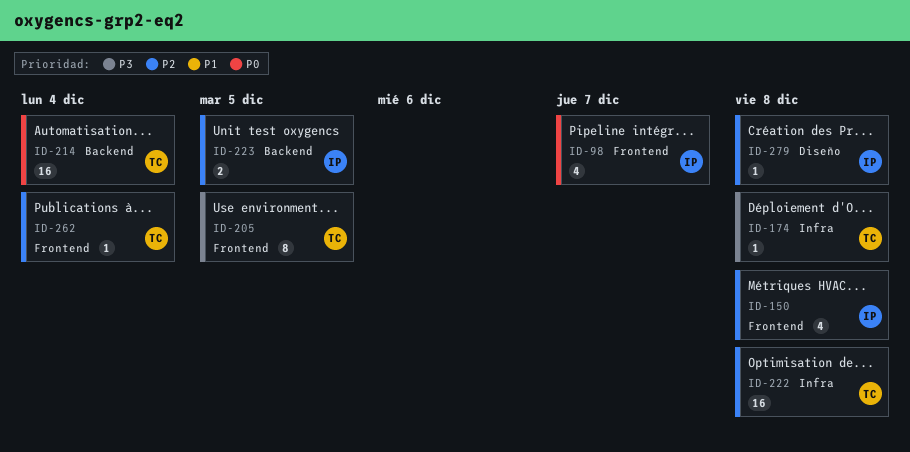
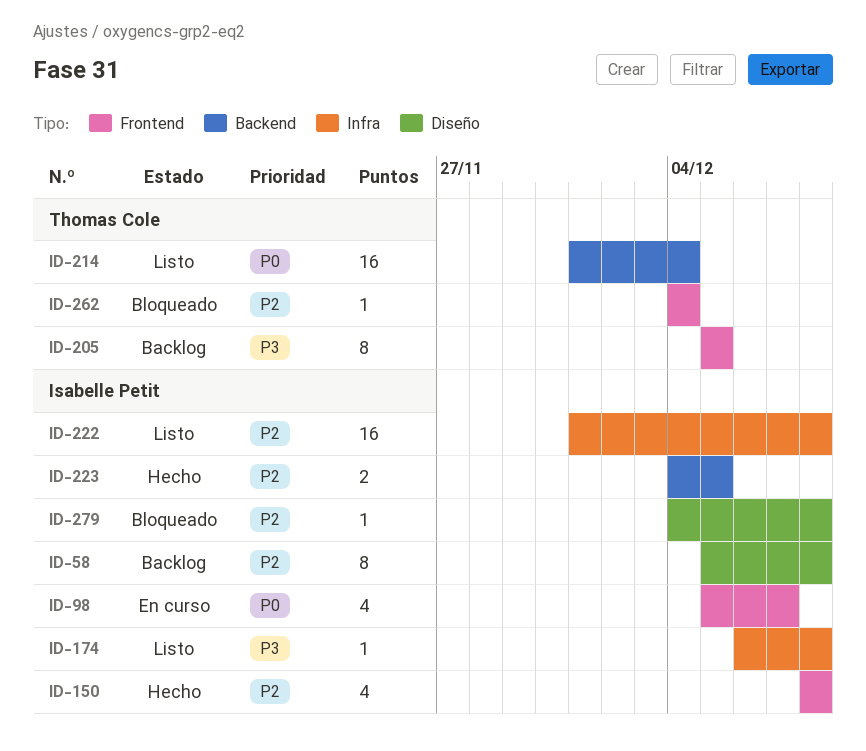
ID-58: none -> present
ID-174, owner: Thomas Cole -> Isabelle Petit
ID-222, owner: Thomas Cole -> Isabelle Petit

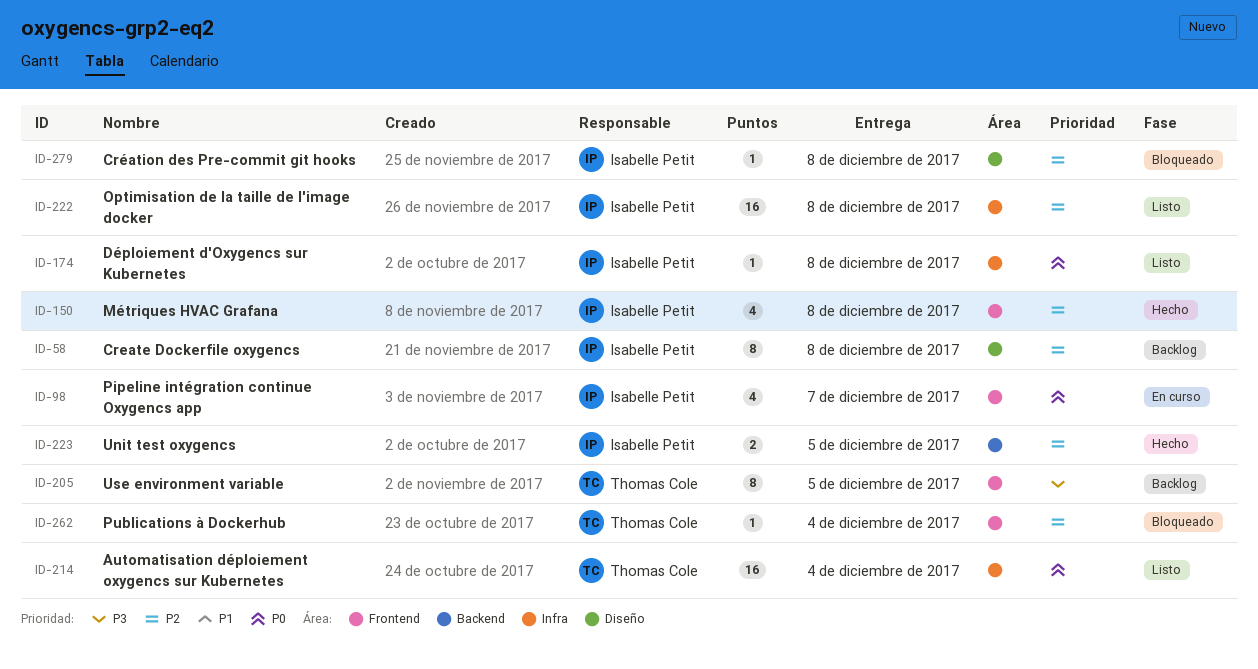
ID-174, priority: P3 -> P0
ID-214, label: Backend -> Infra

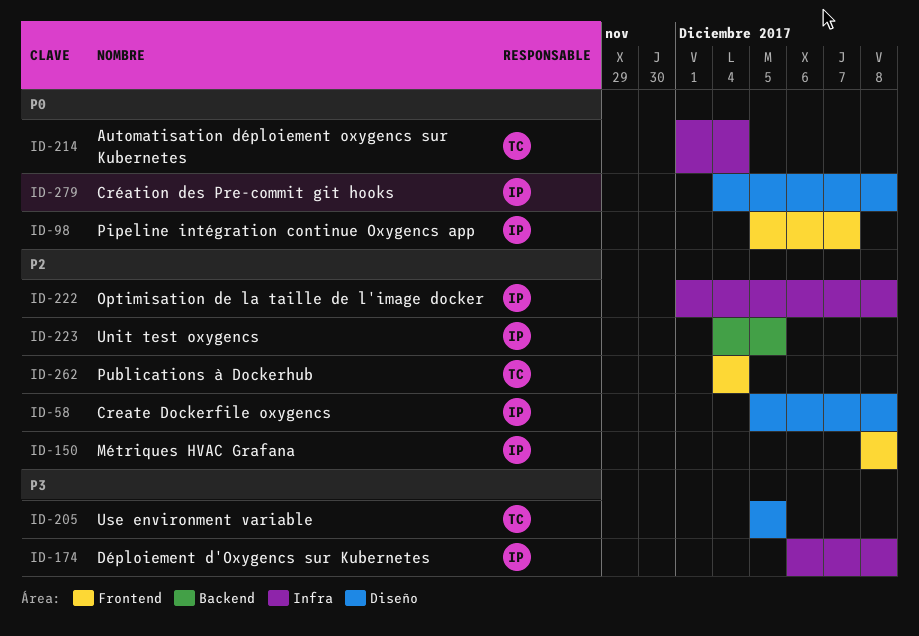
ID-174, priority: P0 -> P3
ID-205, label: Frontend -> Diseño
ID-279, priority: P2 -> P0

